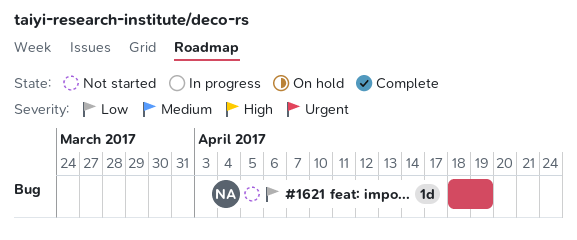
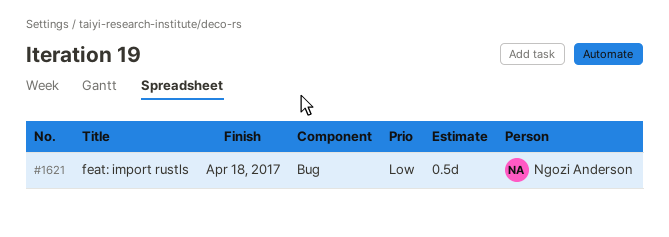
#1621, estimate: 1d -> 0.5d
#1621, due: Apr 19 -> Apr 18

